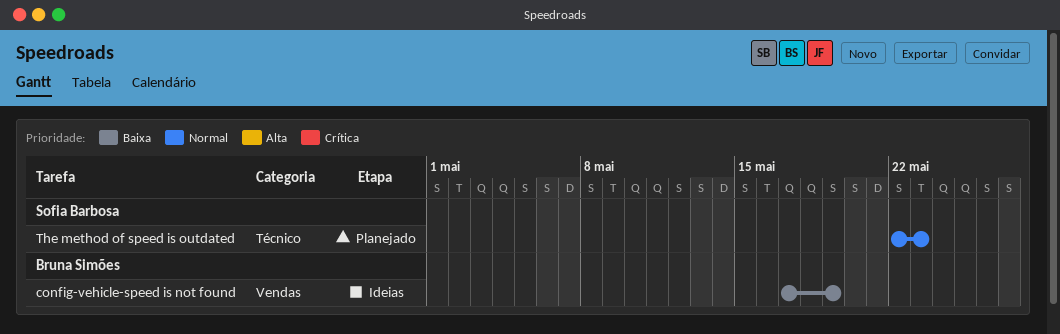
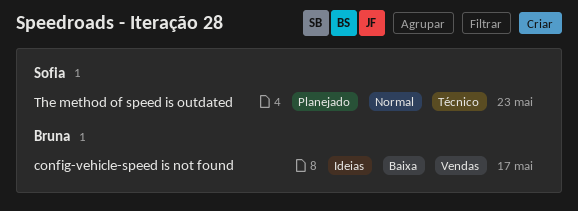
config-vehicle-speed is not found, due: May 19 -> May 17

